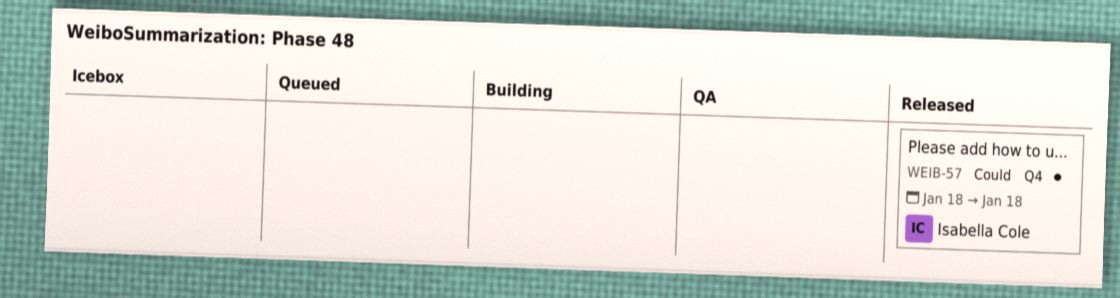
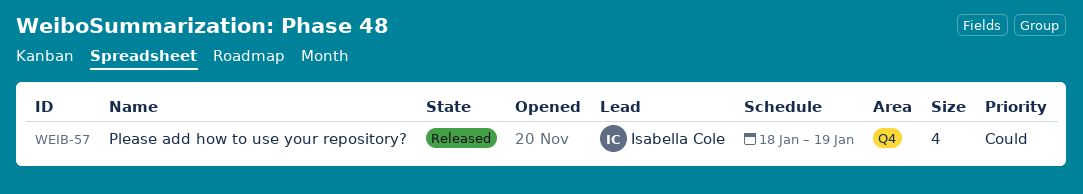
WEIB-57, estimate: 1 -> 4
WEIB-57, due: Jan 18 -> Jan 19

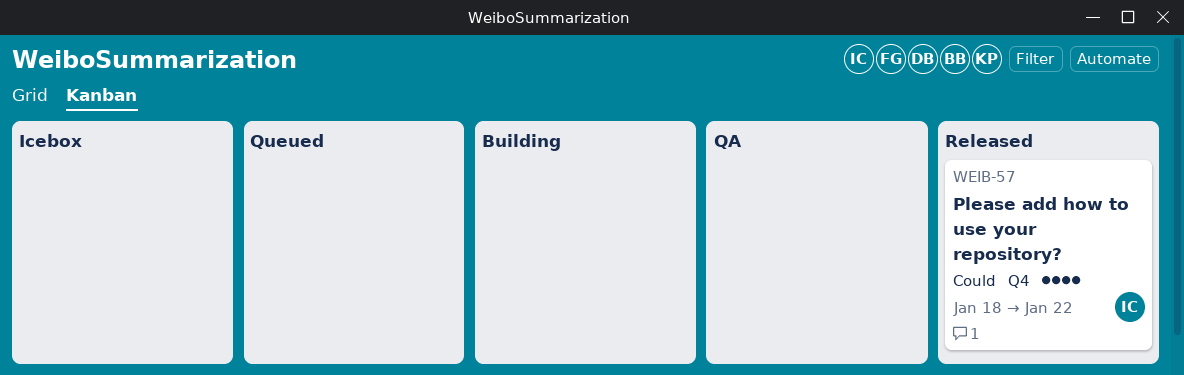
WEIB-57, due: Jan 19 -> Jan 22

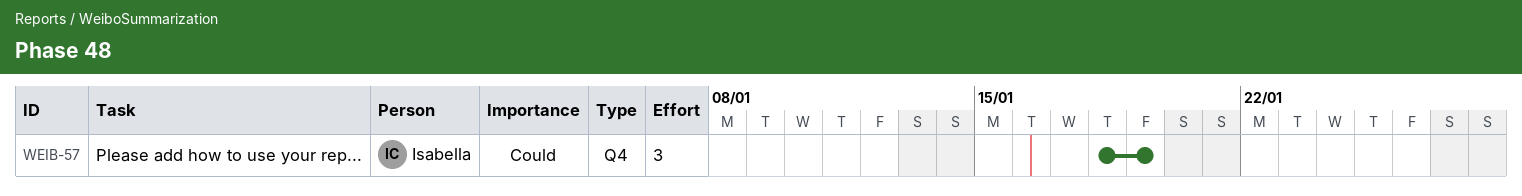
WEIB-57, estimate: 4 -> 3
WEIB-57, due: Jan 22 -> Jan 19

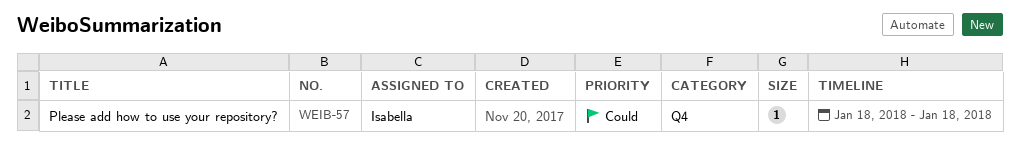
WEIB-57, estimate: 3 -> 1
WEIB-57, due: Jan 19 -> Jan 18

